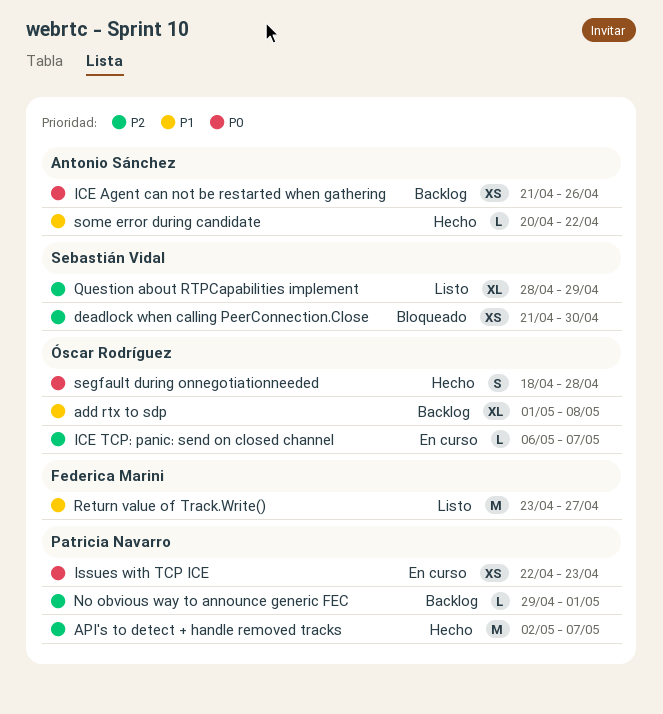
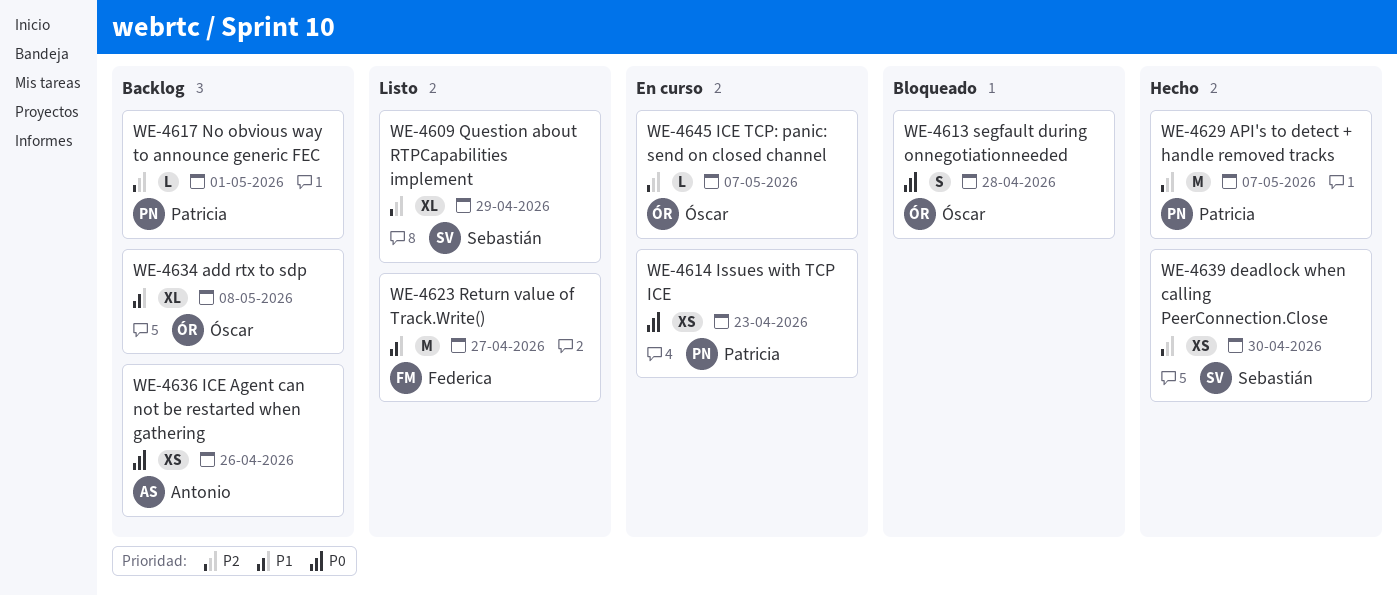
deadlock when calling PeerConnection.Close, status: Bloqueado -> Hecho
segfault during onnegotiationneeded, status: Hecho -> Bloqueado
some error during candidate: present -> none

